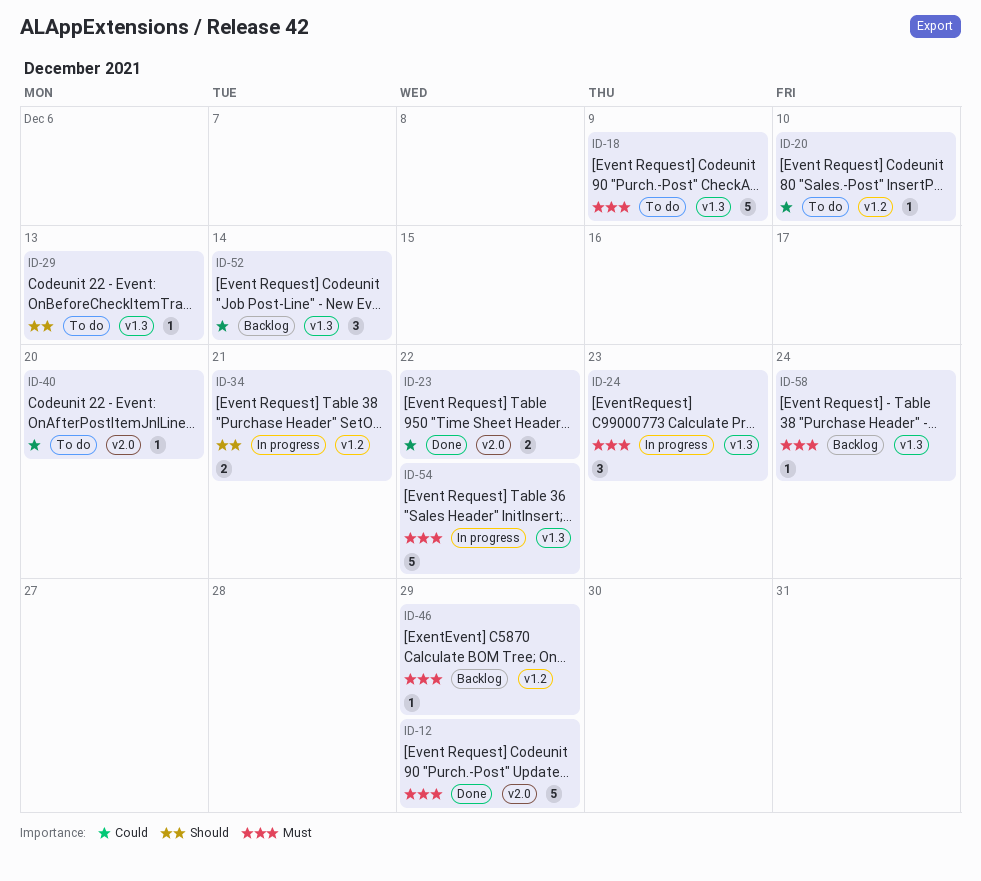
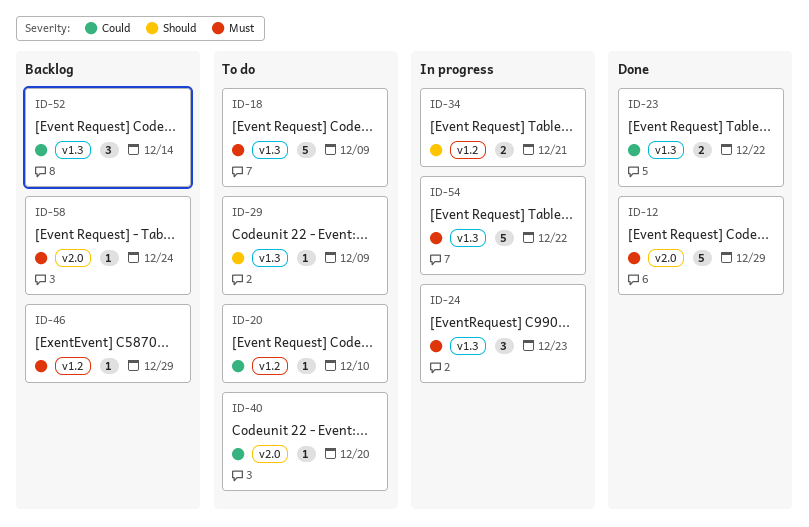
ID-23, label: v2.0 -> v1.3
ID-29, due: Dec 13 -> Dec 9
ID-58, label: v1.3 -> v2.0

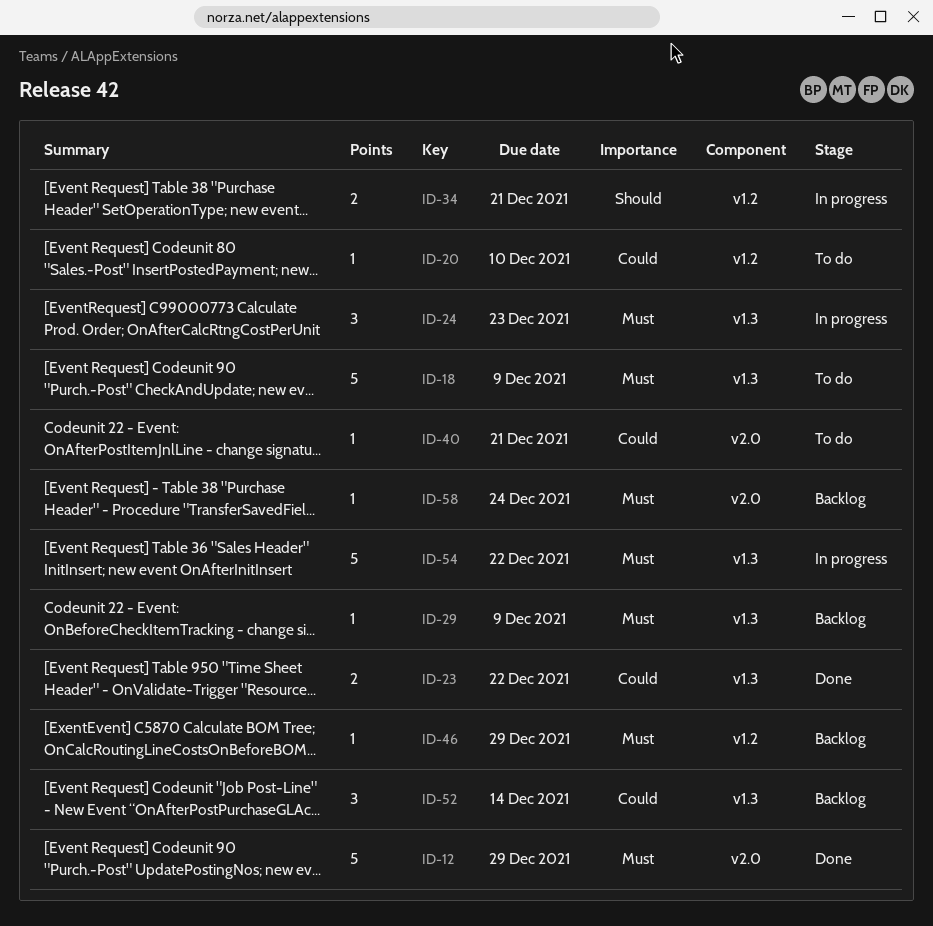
ID-29, status: To do -> Backlog
ID-29, priority: Should -> Must
ID-40, due: Dec 20 -> Dec 21

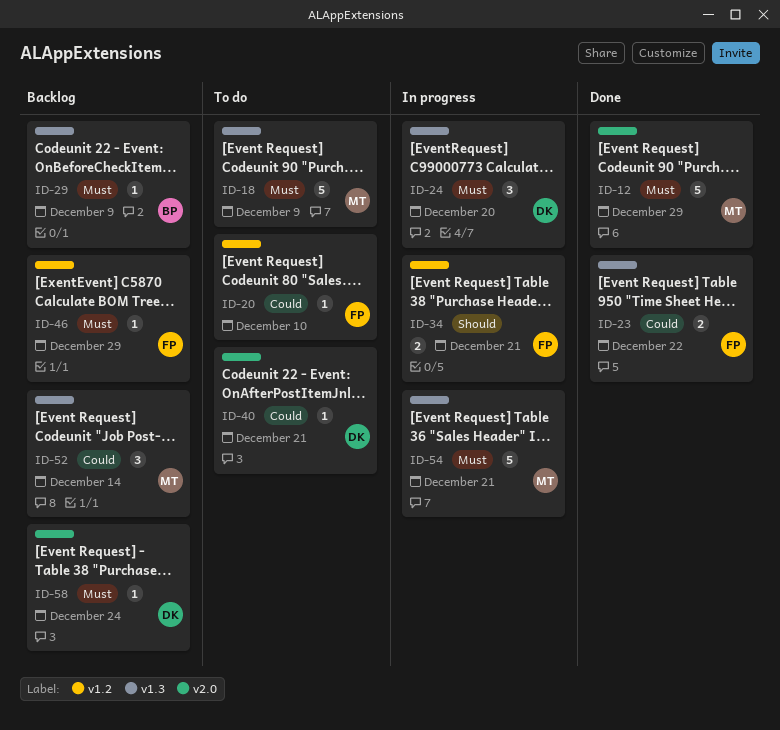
ID-24, due: Dec 23 -> Dec 20
ID-54, due: Dec 22 -> Dec 21

